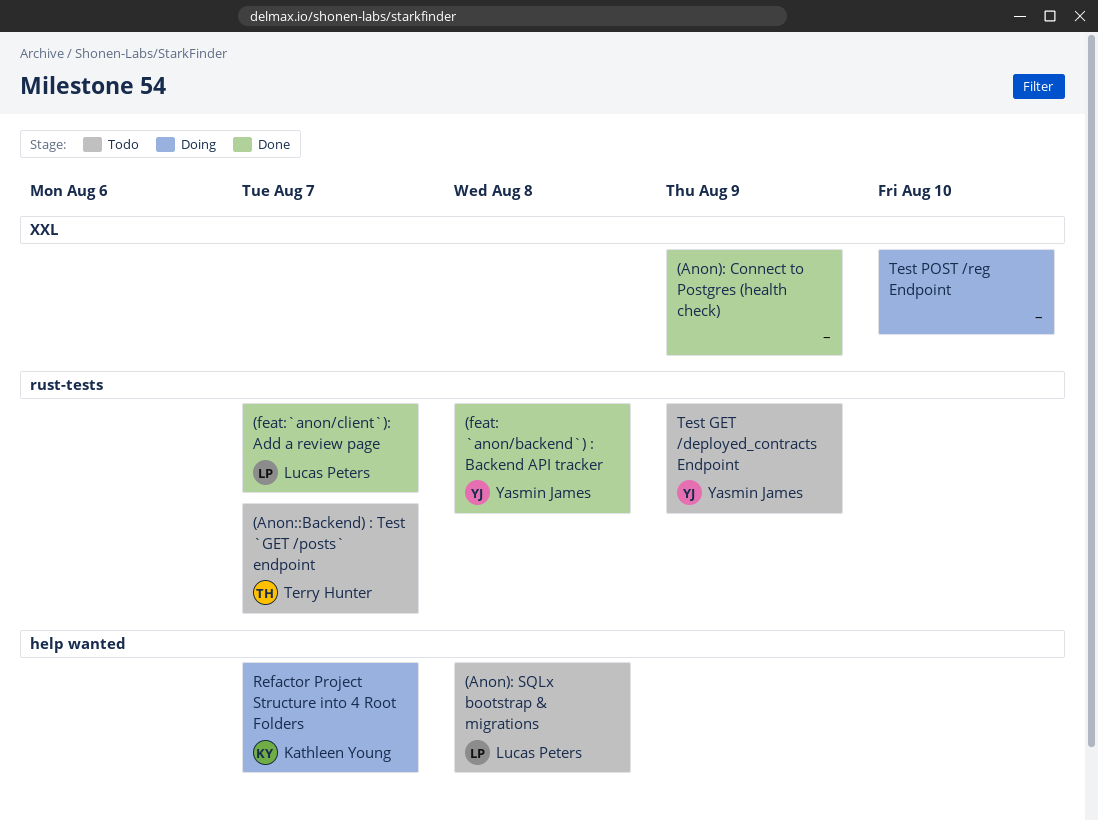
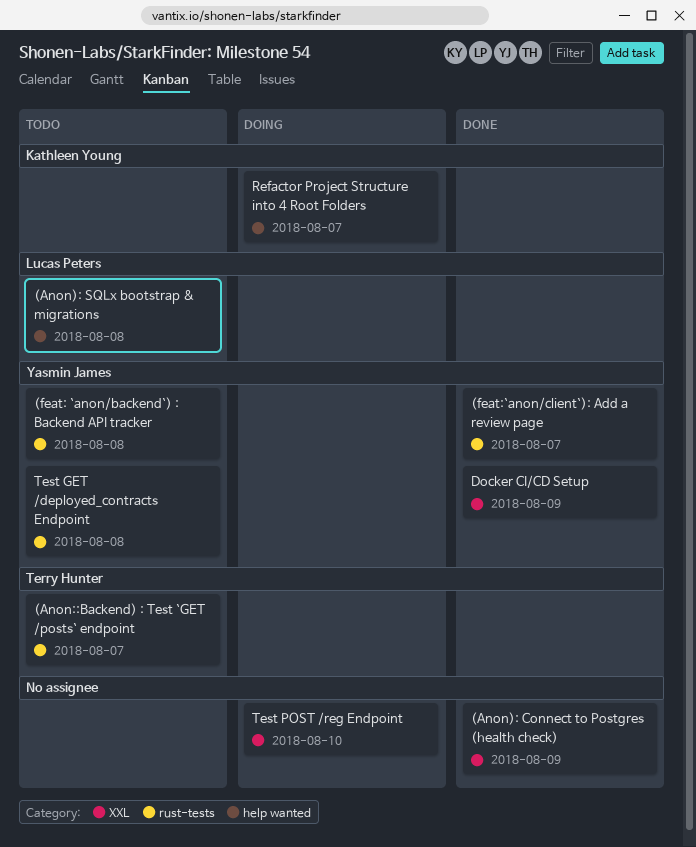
(feat: `anon/backend`) : Backend API tracker, status: Done -> Todo
(feat:`anon/client`): Add a review page, owner: Lucas Peters -> Yasmin James
Docker CI/CD Setup: none -> present
Test GET /deployed_contracts Endpoint, due: Aug 9 -> Aug 8

